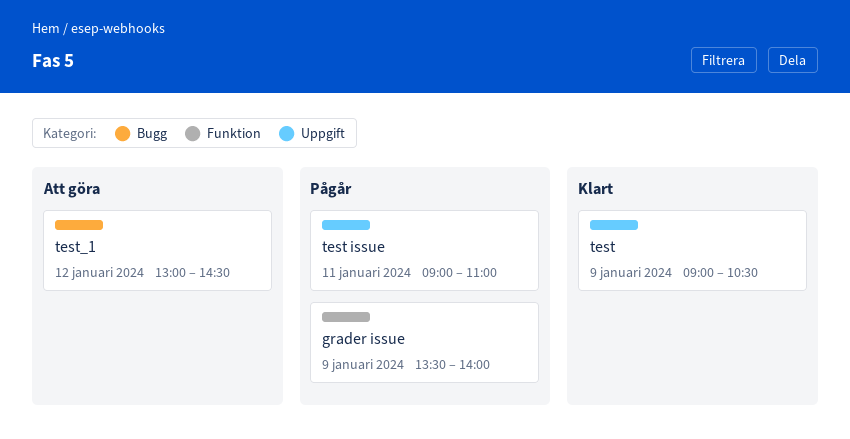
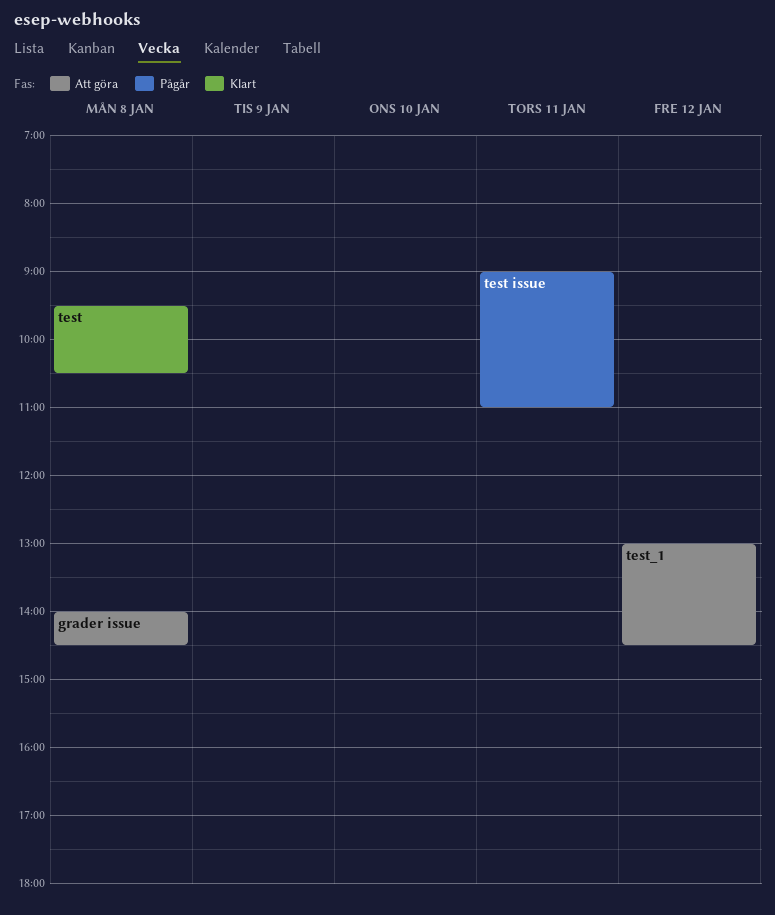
grader issue, status: Pågår -> Att göra
grader issue, day: Jan 9 -> Jan 8
grader issue, begins: 13:30 -> 14:00
grader issue, ends: 14:00 -> 14:30
test, day: Jan 9 -> Jan 8
test, begins: 09:00 -> 09:30

